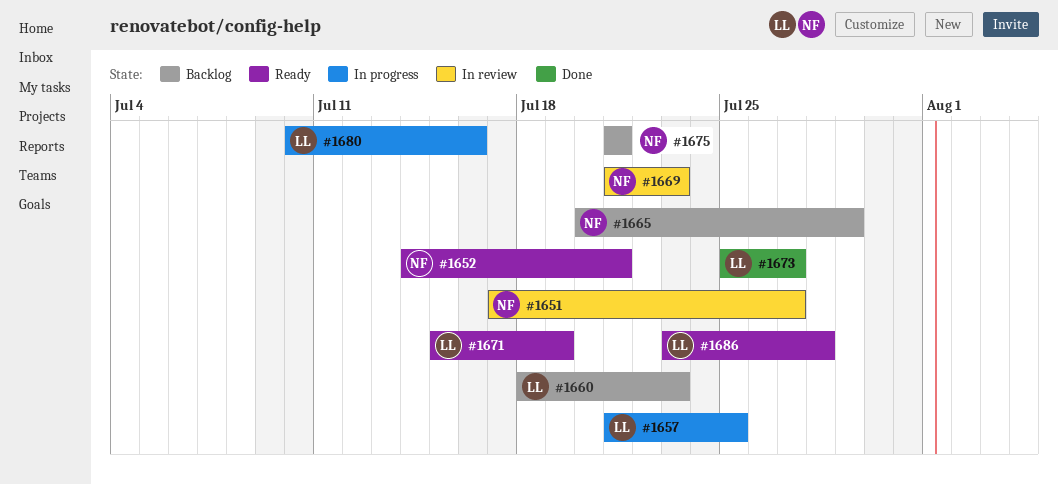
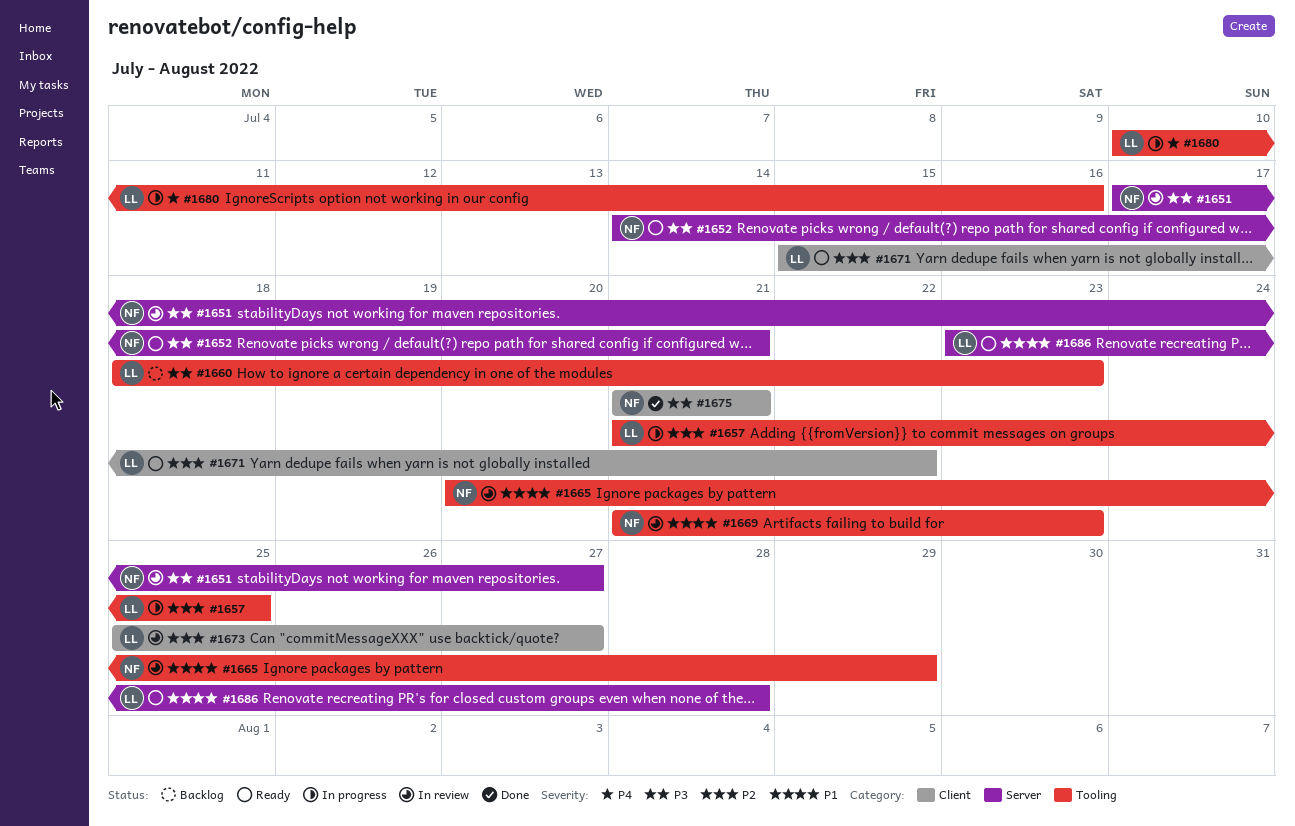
#1665, status: Backlog -> In review
#1671, due: Jul 19 -> Jul 22
#1673, status: Done -> In review
#1675, status: Backlog -> Done

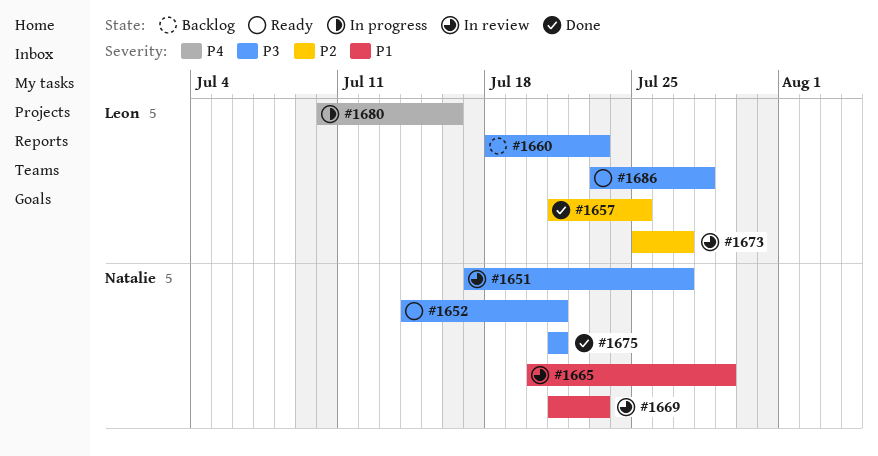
#1657, status: In progress -> Done
#1671: present -> none
#1686, priority: P1 -> P3

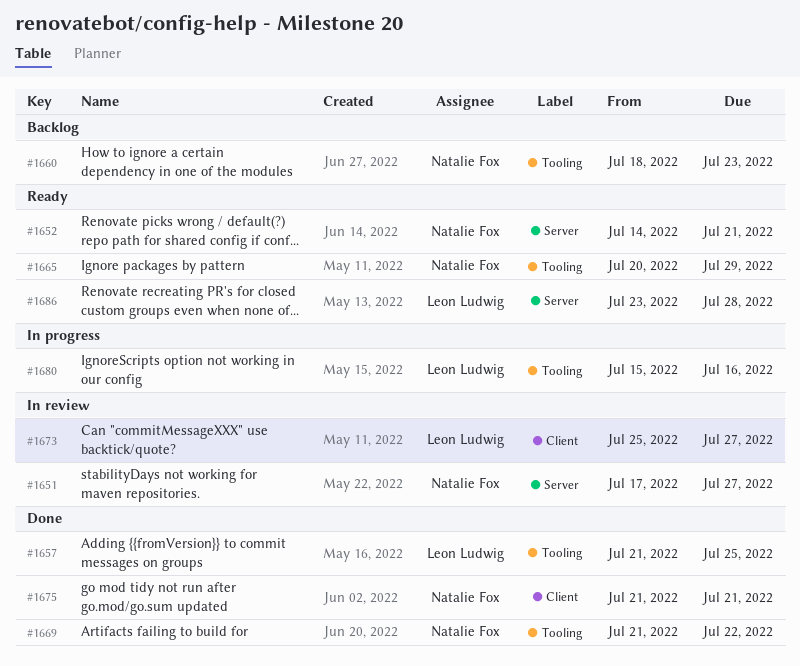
#1660, owner: Leon Ludwig -> Natalie Fox
#1665, status: In review -> Ready
#1669, status: In review -> Done
#1669, due: Jul 23 -> Jul 22
#1680, start: Jul 10 -> Jul 15

